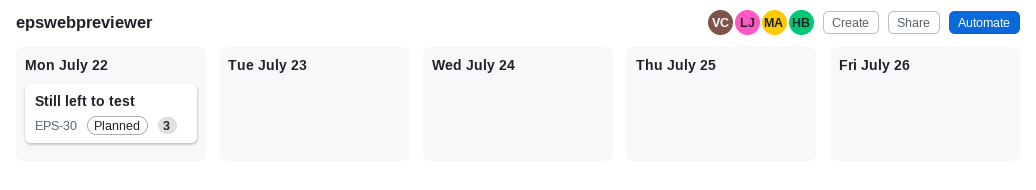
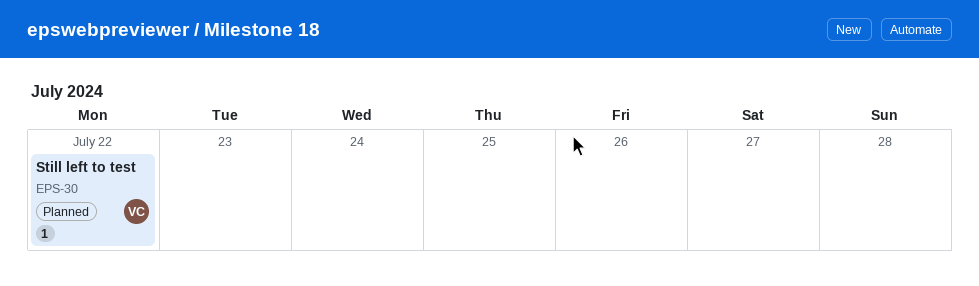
EPS-30, estimate: 3 -> 1

